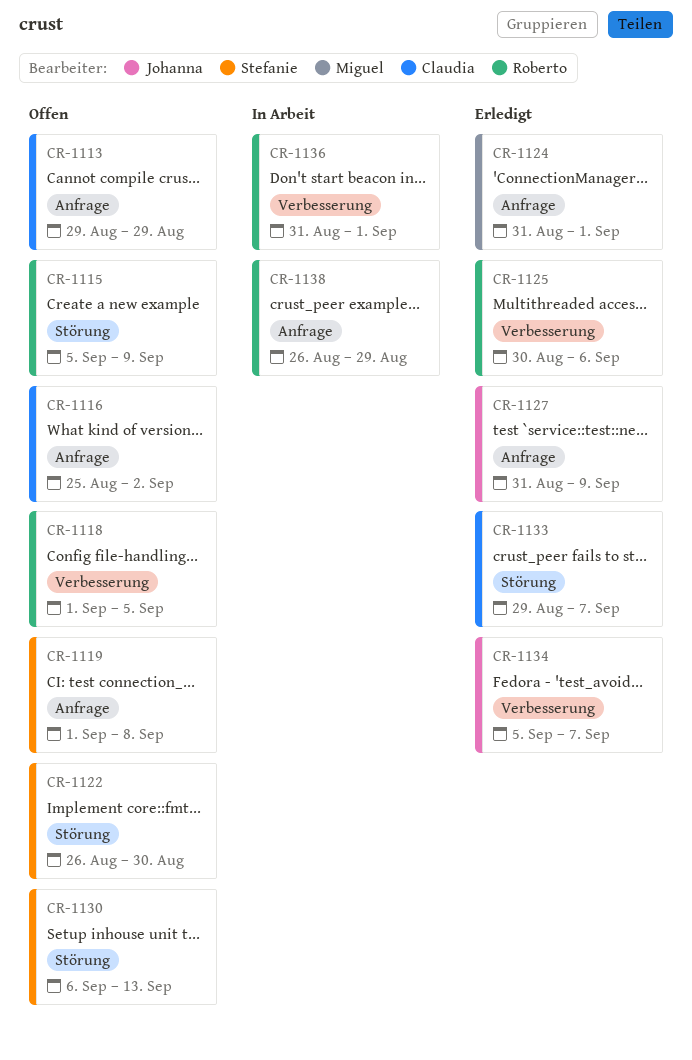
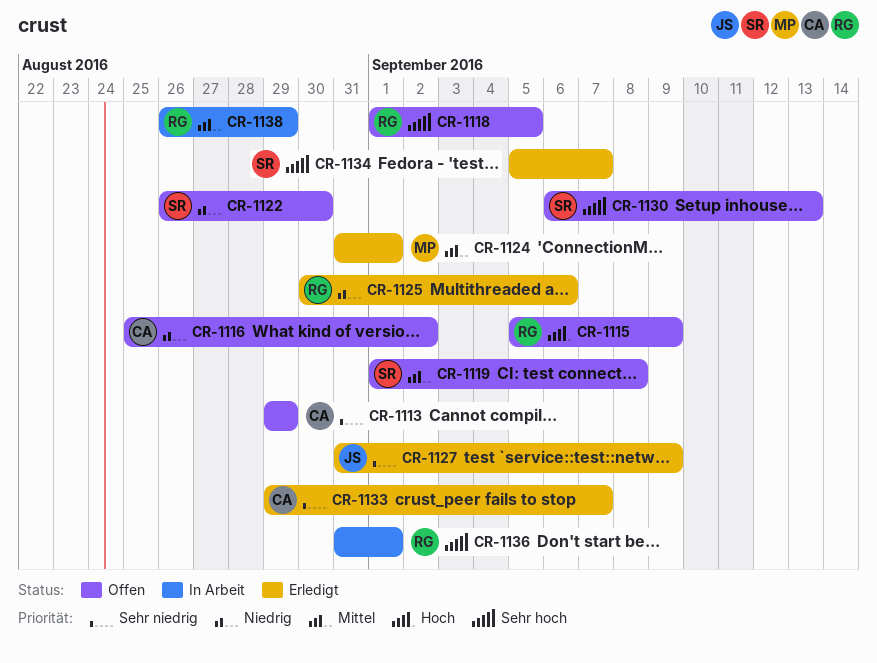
CR-1134, owner: Johanna -> Stefanie

